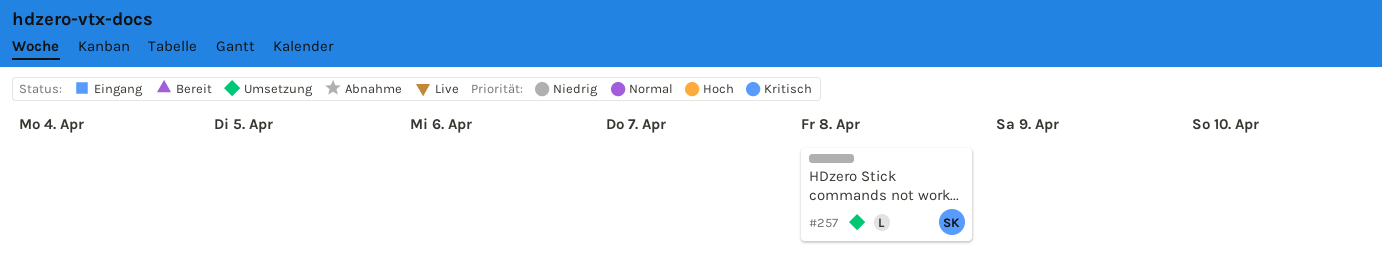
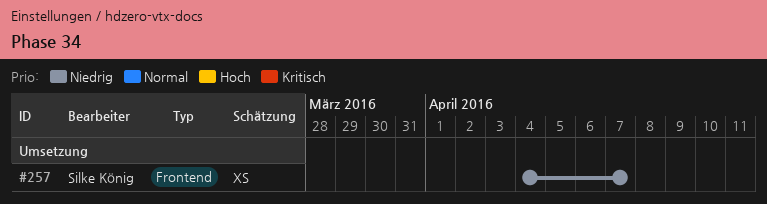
#257, estimate: L -> XS
#257, due: Apr 8 -> Apr 7

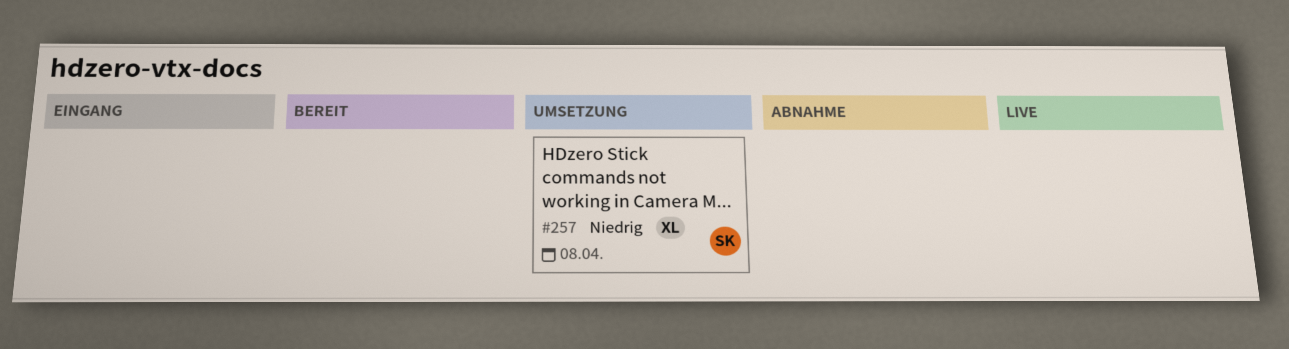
#257, estimate: XS -> XL
#257, due: Apr 7 -> Apr 8

